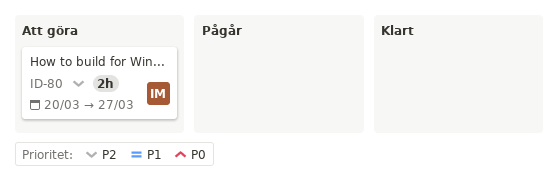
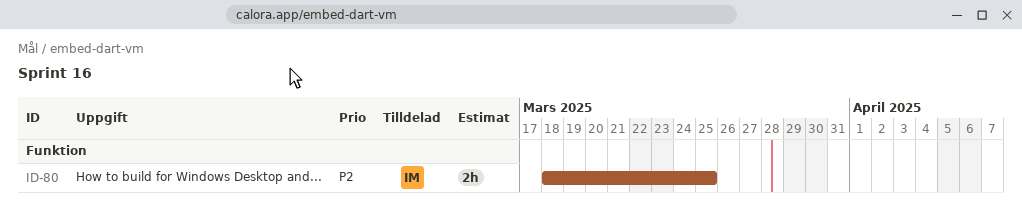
ID-80, start: Mar 20 -> Mar 18
ID-80, due: Mar 27 -> Mar 25

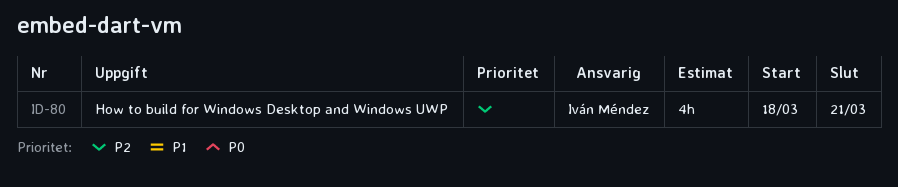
ID-80, estimate: 2h -> 4h
ID-80, due: Mar 25 -> Mar 21

